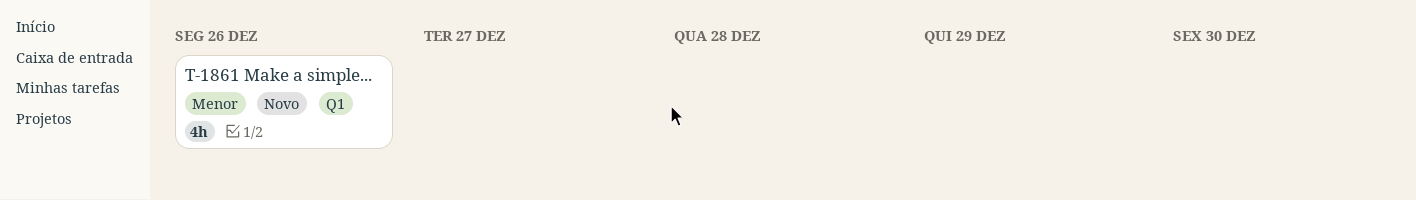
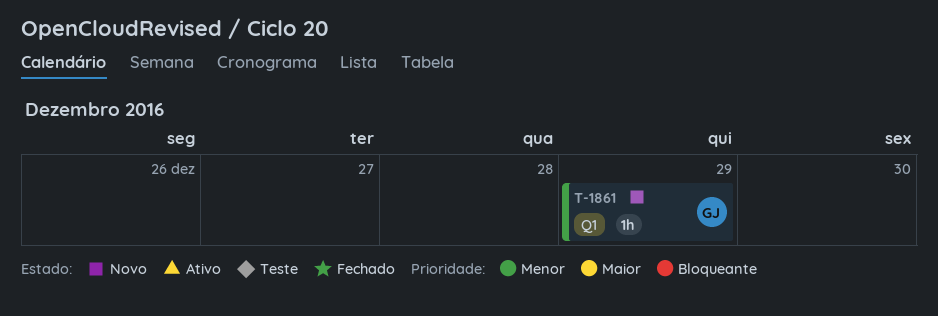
T-1861, estimate: 4h -> 1h
T-1861, due: Dec 26 -> Dec 29

